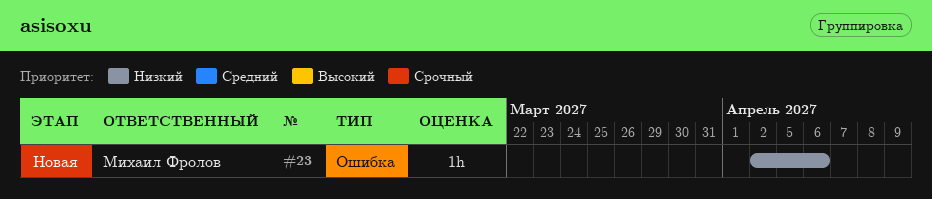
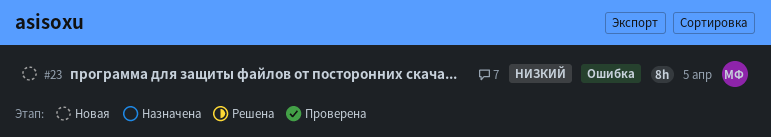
#23, estimate: 1h -> 8h
#23, due: Apr 6 -> Apr 5

